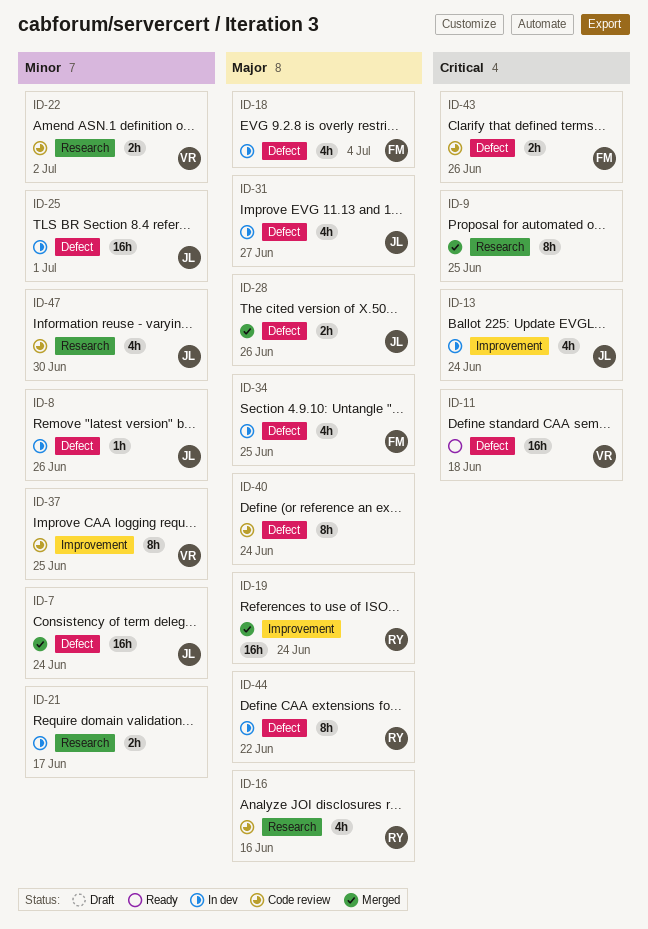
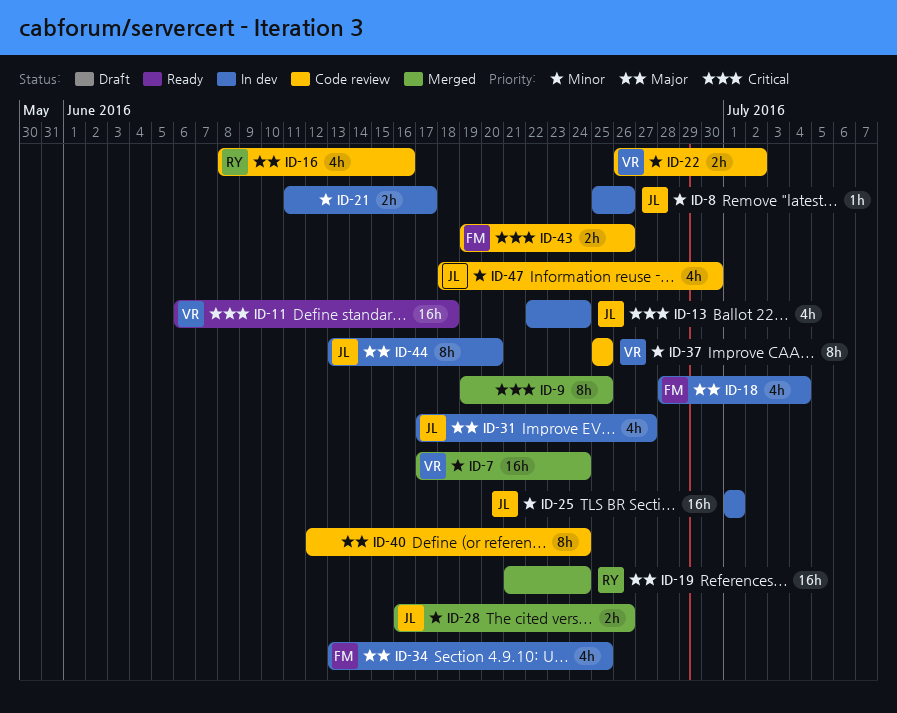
ID-7, owner: JL -> VR
ID-28, priority: Major -> Minor
ID-44, owner: RY -> JL
ID-44, due: Jun 22 -> Jun 20

